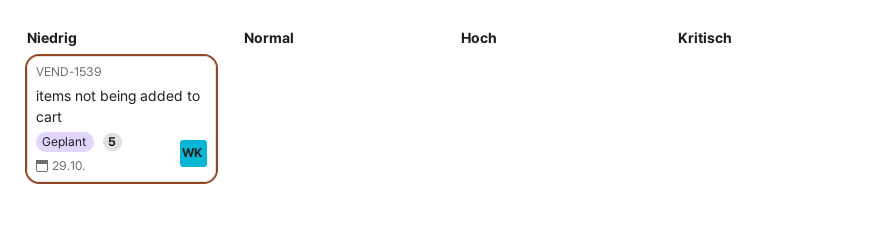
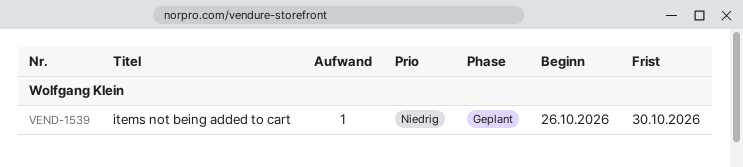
VEND-1539, estimate: 5 -> 1
VEND-1539, due: Oct 29 -> Oct 30

